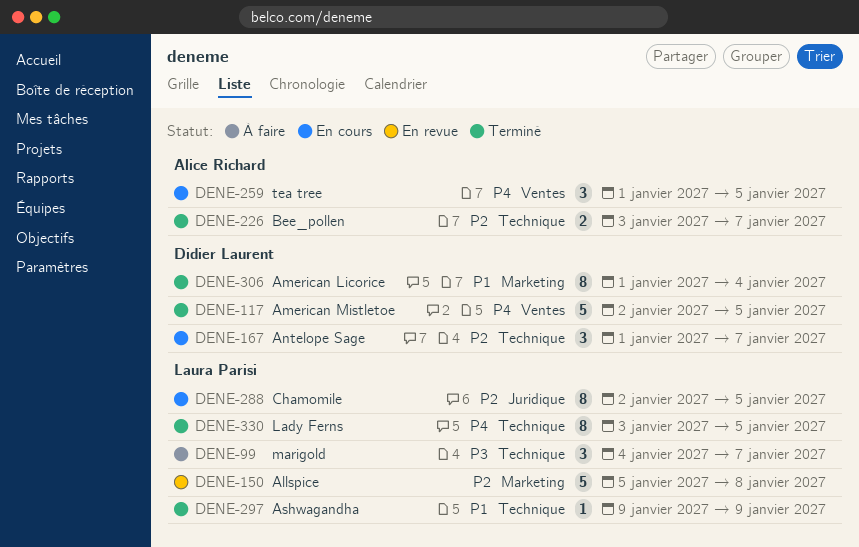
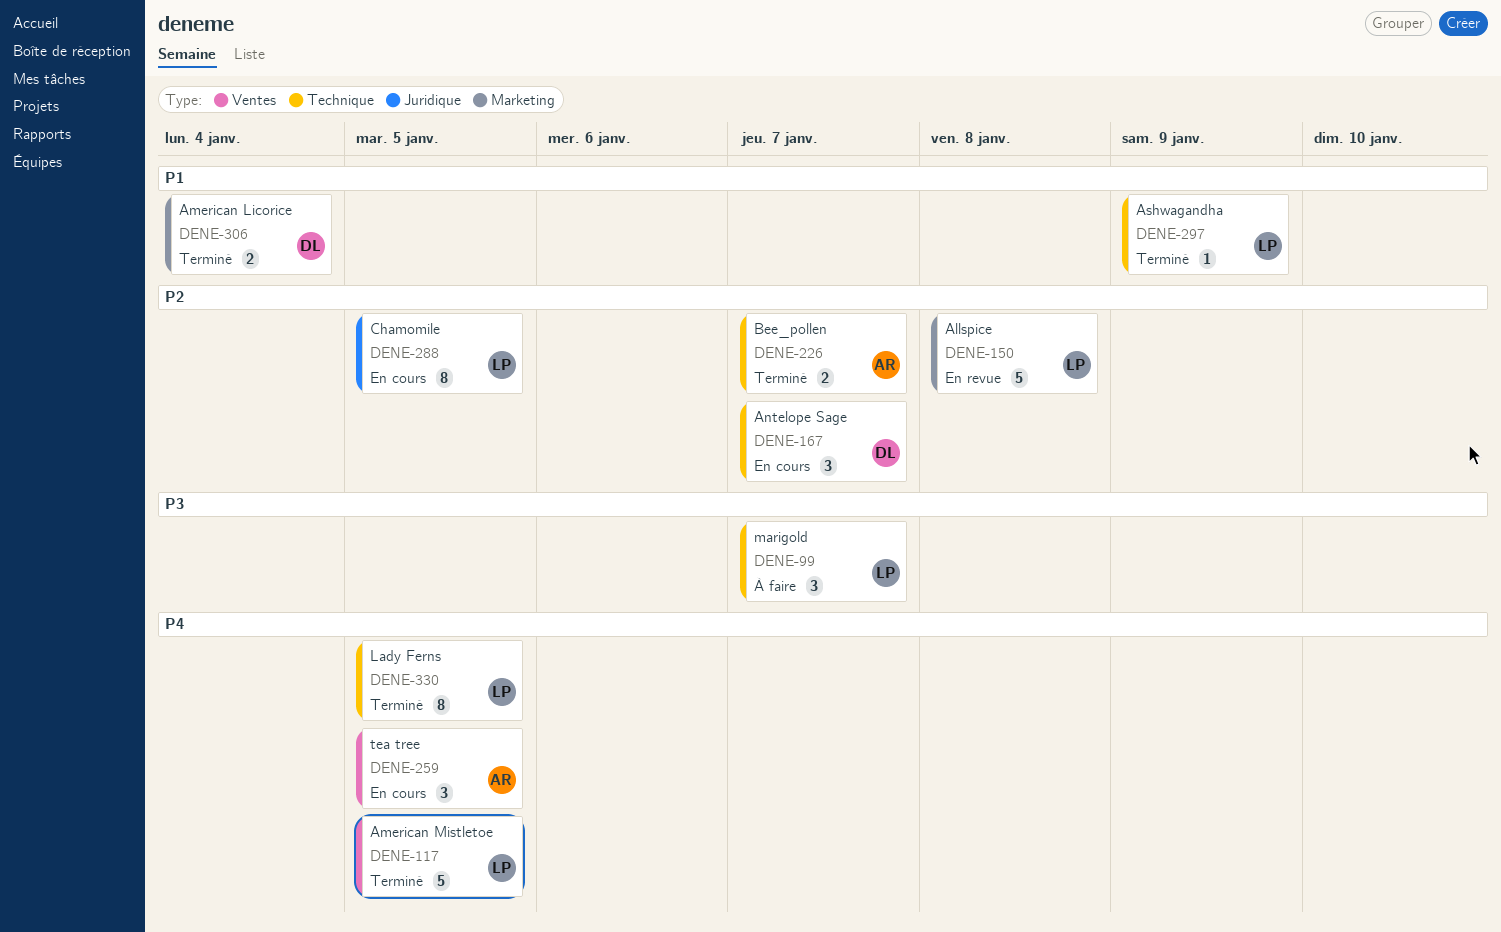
DENE-117, owner: Didier Laurent -> Laura Parisi
DENE-306, estimate: 8 -> 2

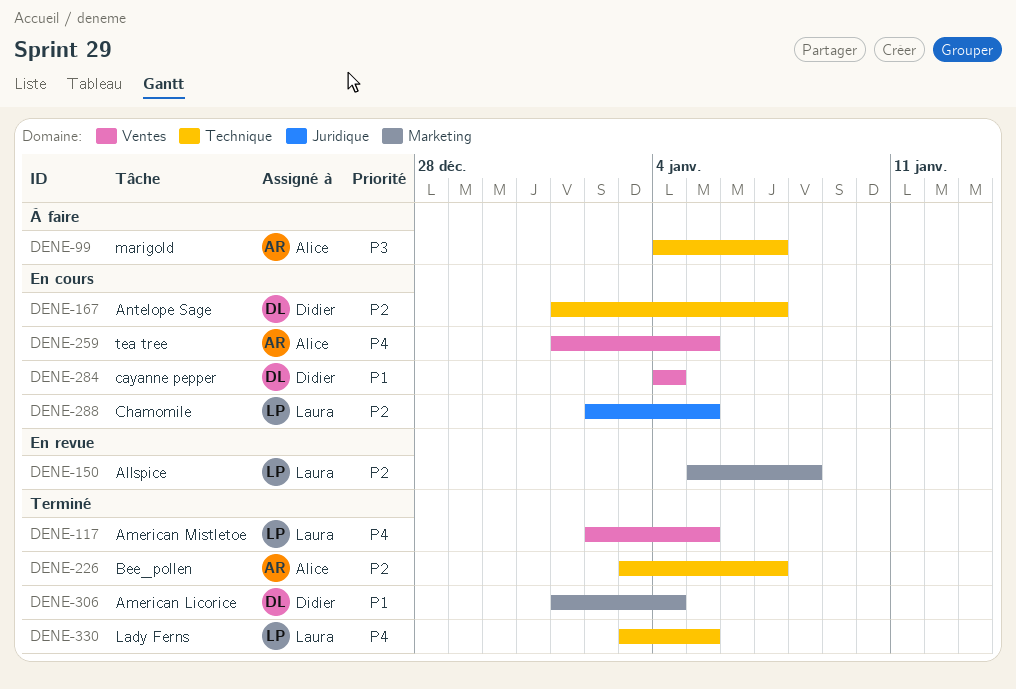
DENE-99, owner: Laura -> Alice
DENE-284: none -> present
DENE-297: present -> none

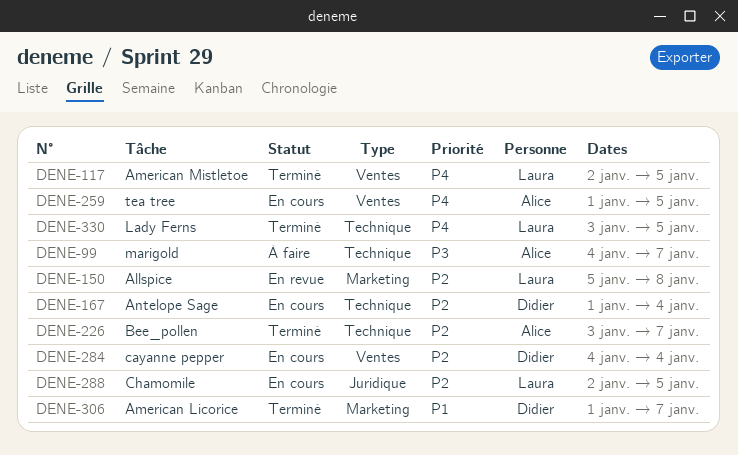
DENE-167, due: Jan 7 -> Jan 4
DENE-284, priority: P1 -> P2
DENE-306, due: Jan 4 -> Jan 7

